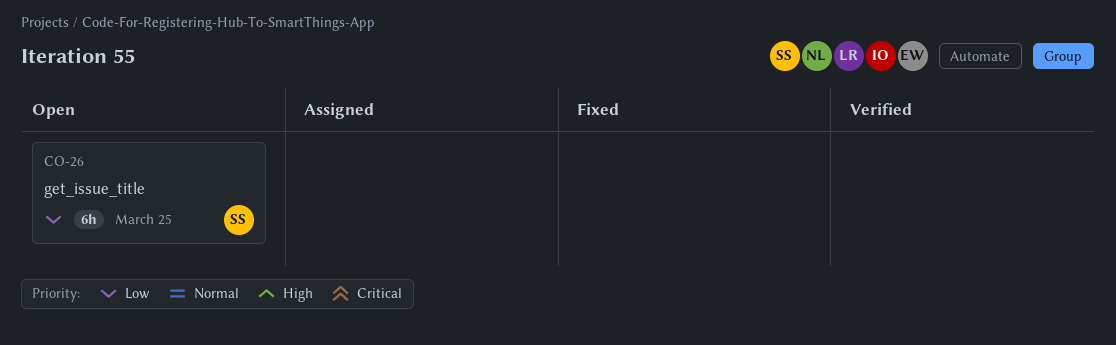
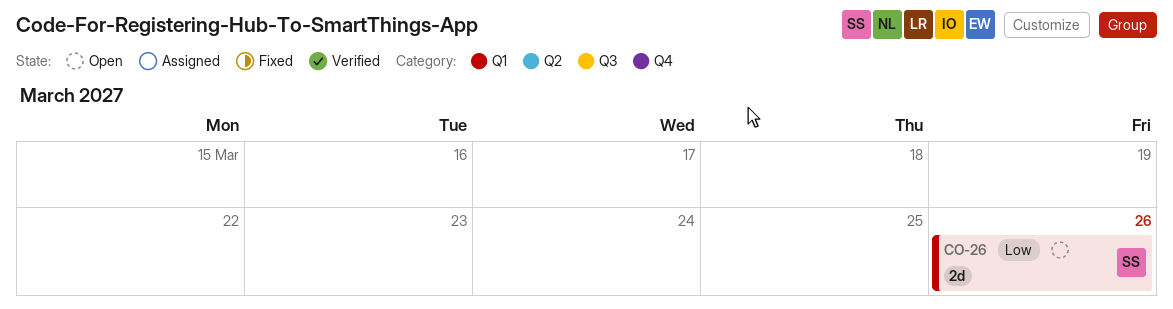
CO-26, estimate: 6h -> 2d
CO-26, due: Mar 25 -> Mar 26

